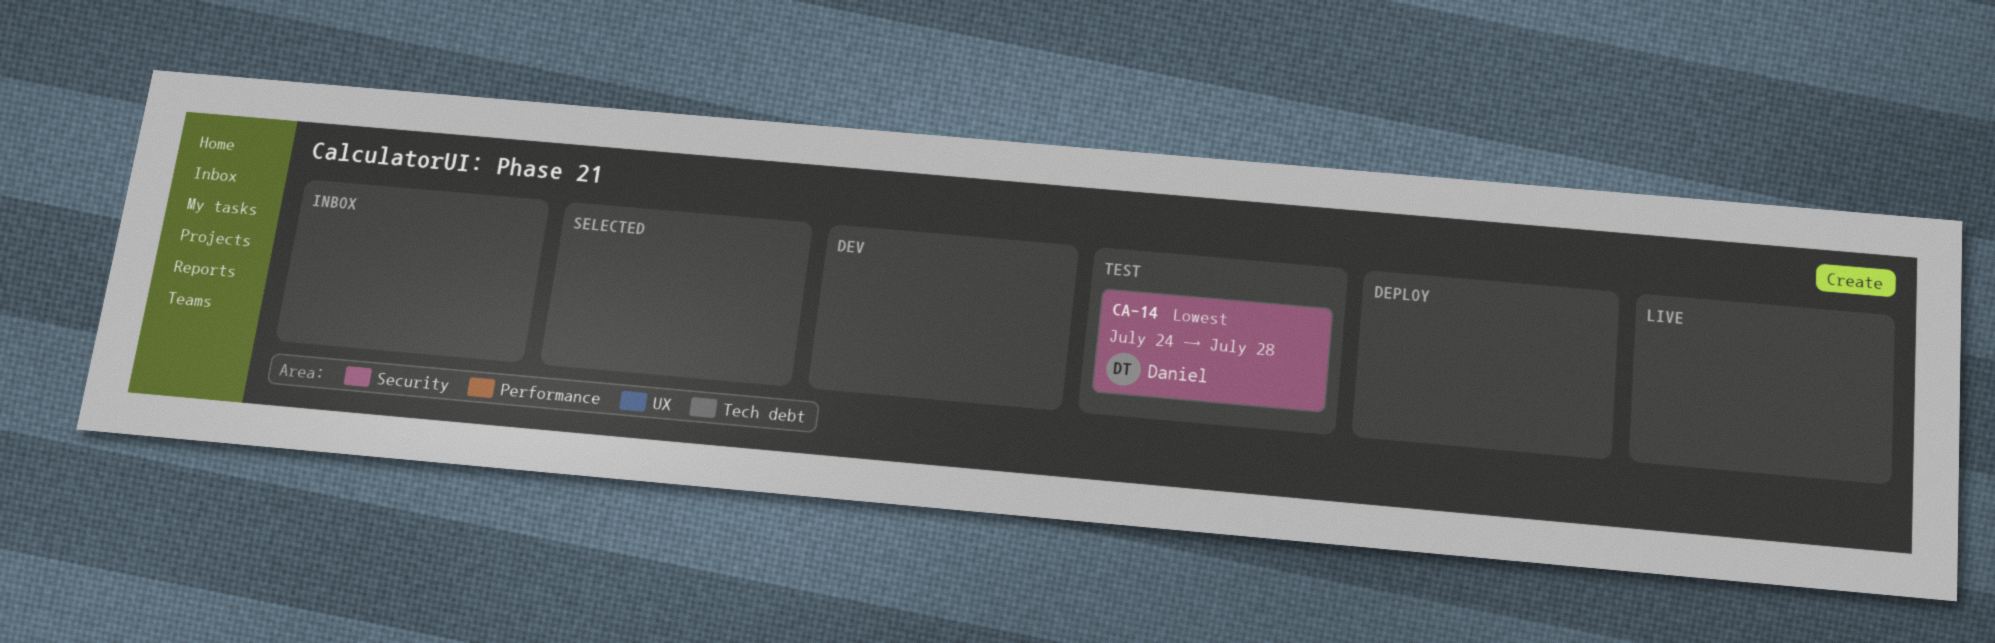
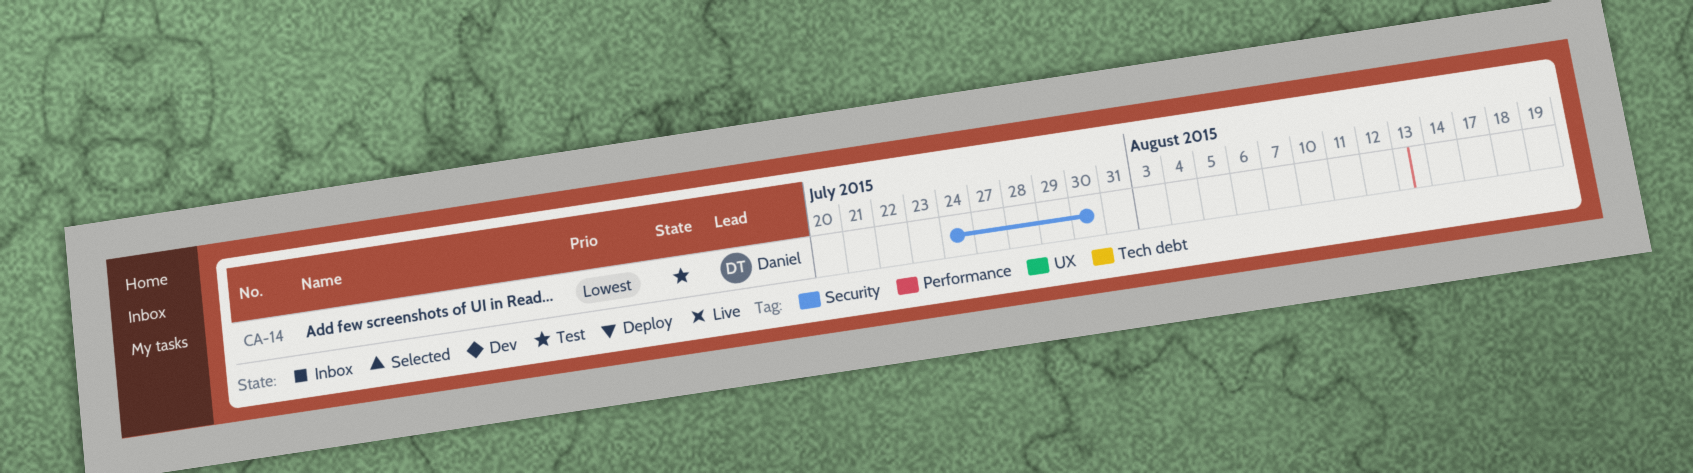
CA-14, due: Jul 28 -> Jul 30

